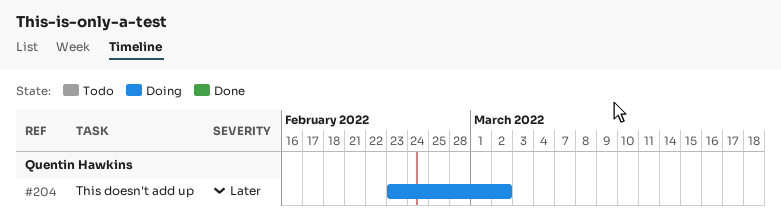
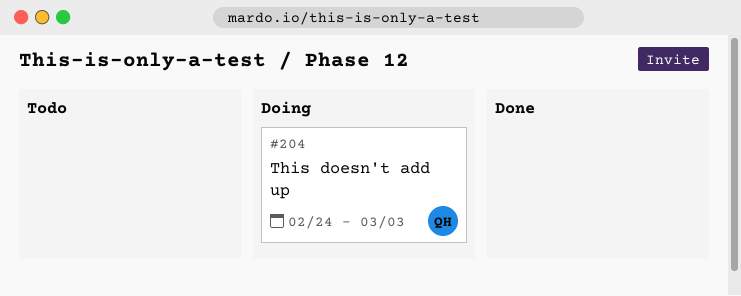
#204, start: Feb 23 -> Feb 24
#204, due: Mar 2 -> Mar 3

